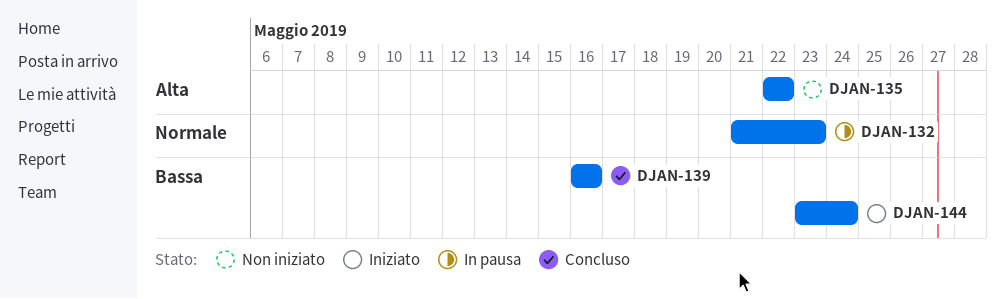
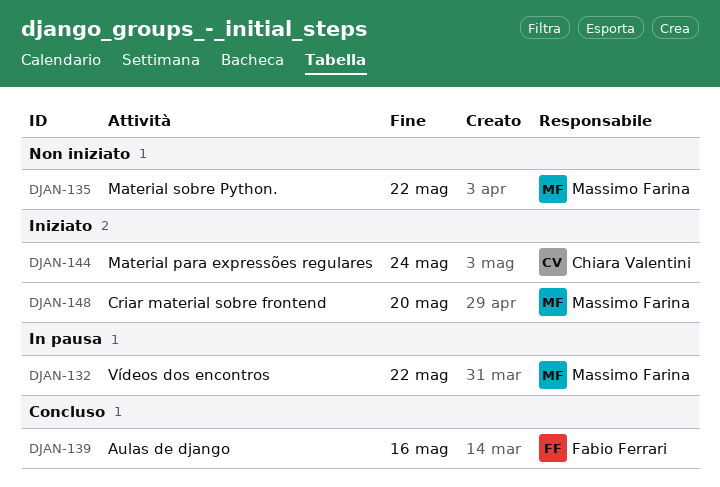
DJAN-132, due: May 23 -> May 22
DJAN-148: none -> present

